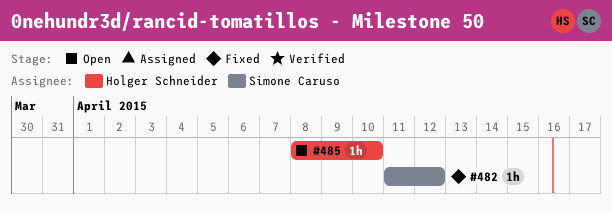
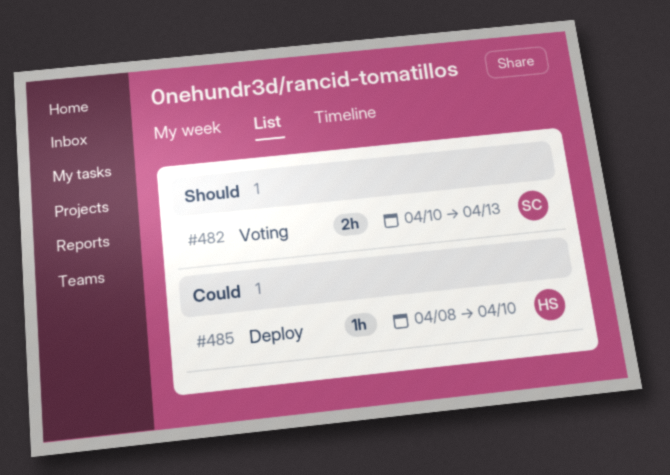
#482, estimate: 1h -> 2h
#482, start: Apr 11 -> Apr 10
#482, due: Apr 12 -> Apr 13

